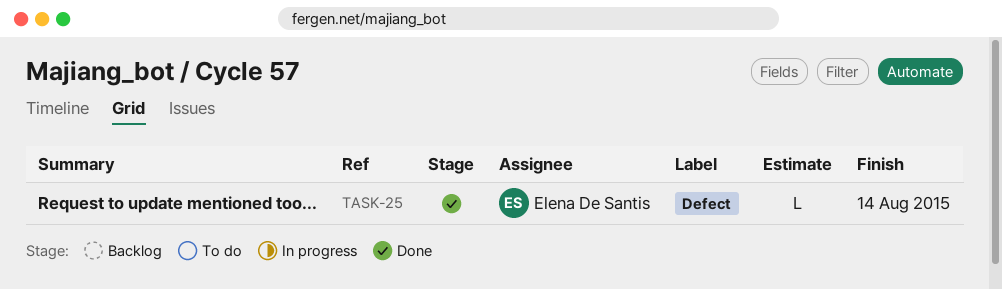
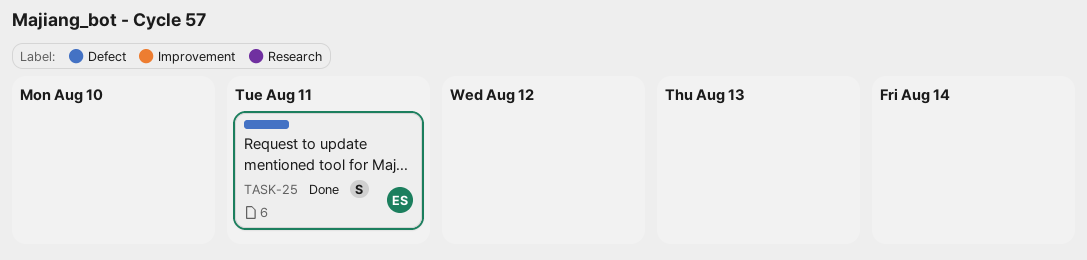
TASK-25, estimate: L -> S
TASK-25, due: Aug 14 -> Aug 11

